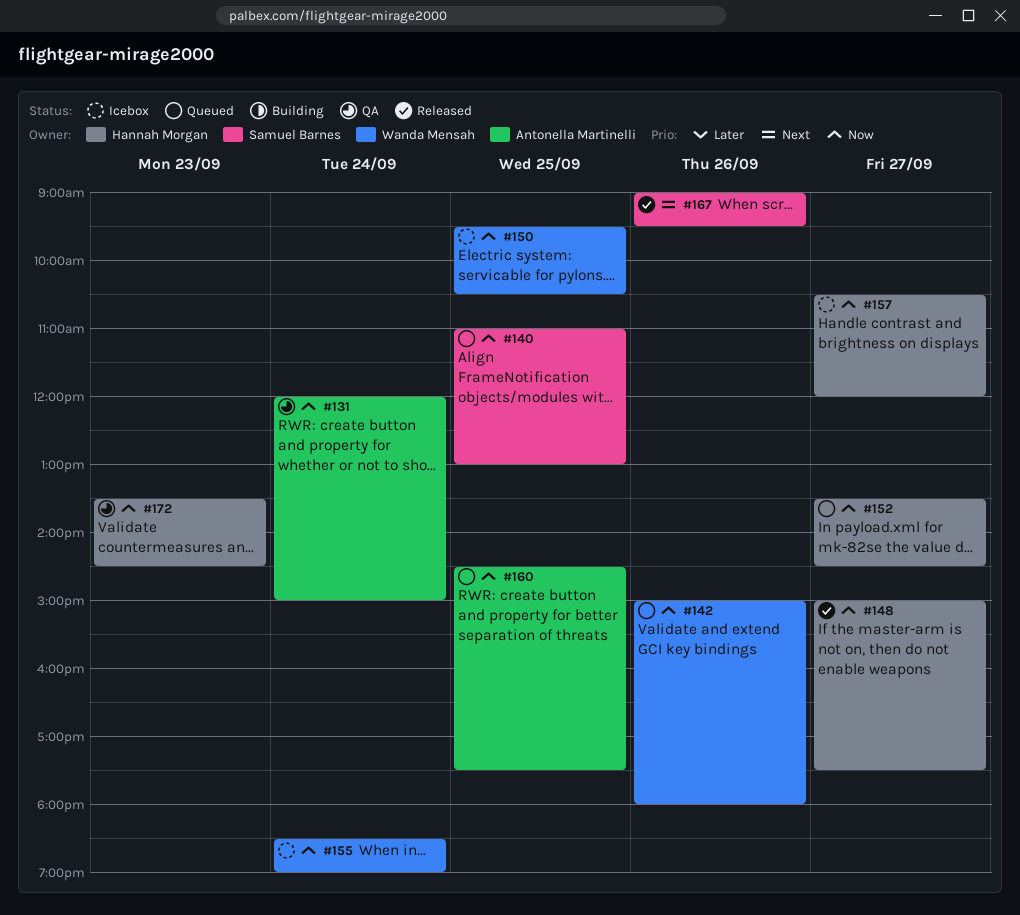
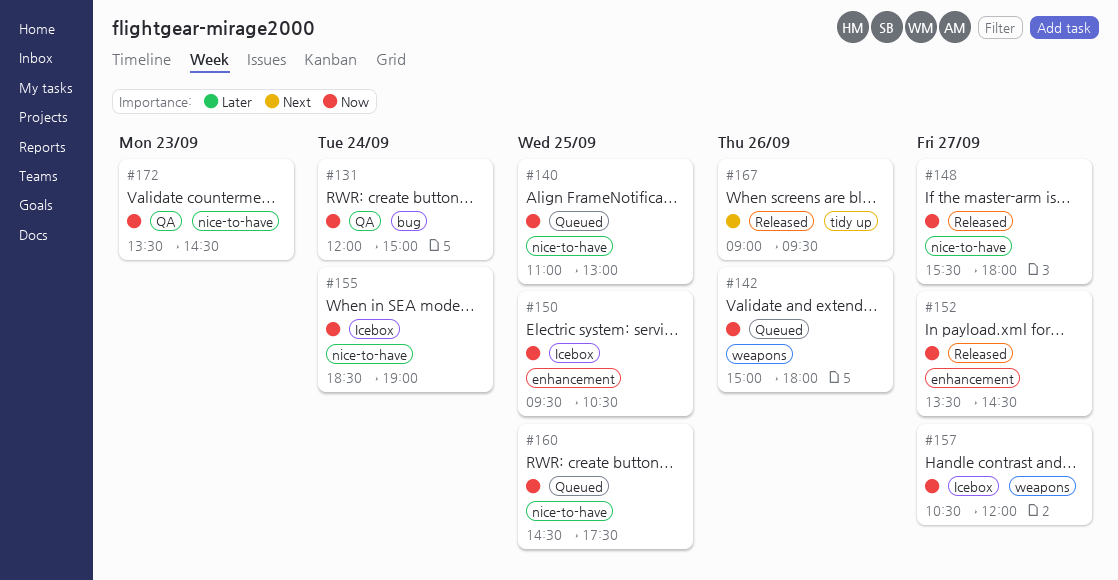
#148, begins: 15:00 -> 15:30
#148, ends: 17:30 -> 18:00
#152, status: Queued -> Released

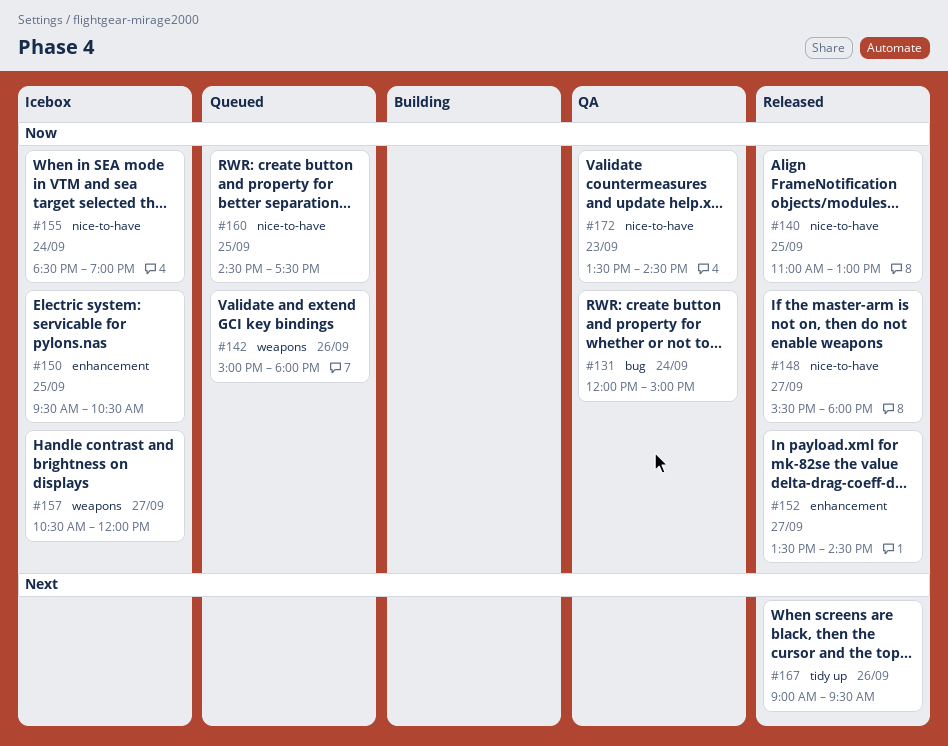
#140, status: Queued -> Released

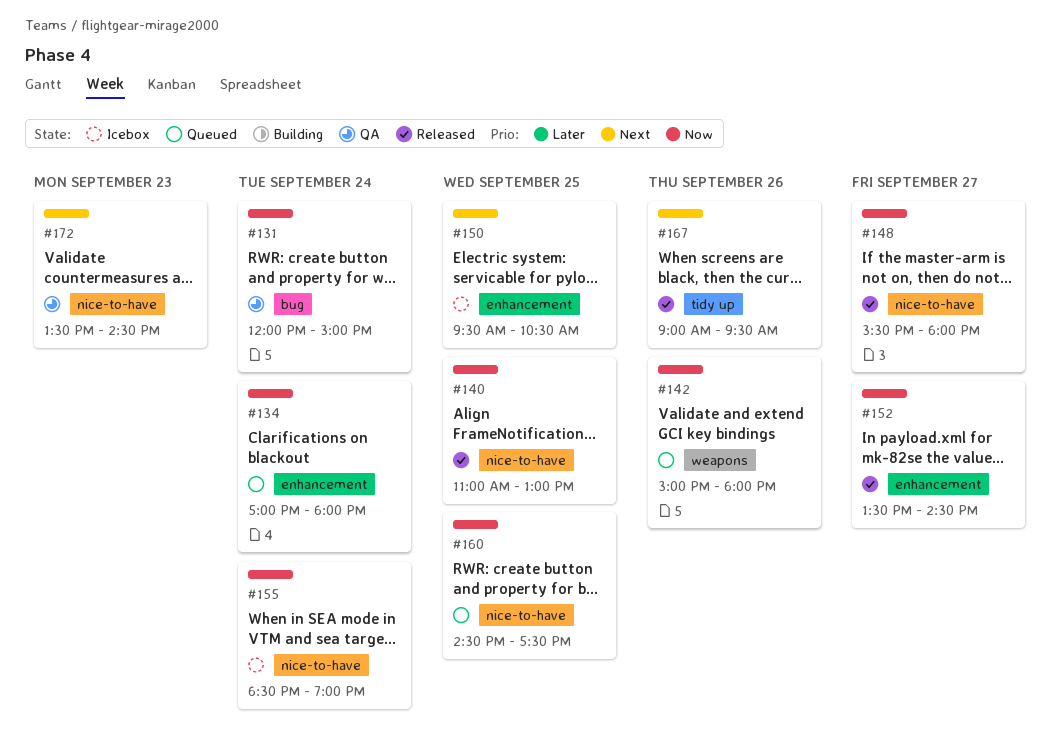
#134: none -> present
#150, priority: Now -> Next
#157: present -> none
#172, priority: Now -> Next

